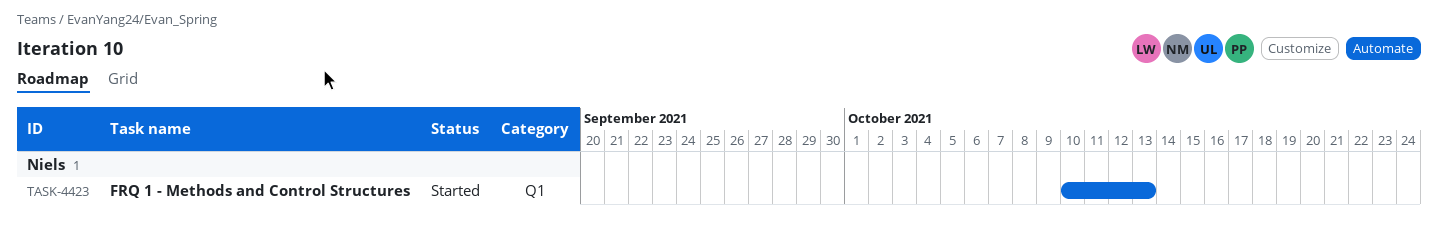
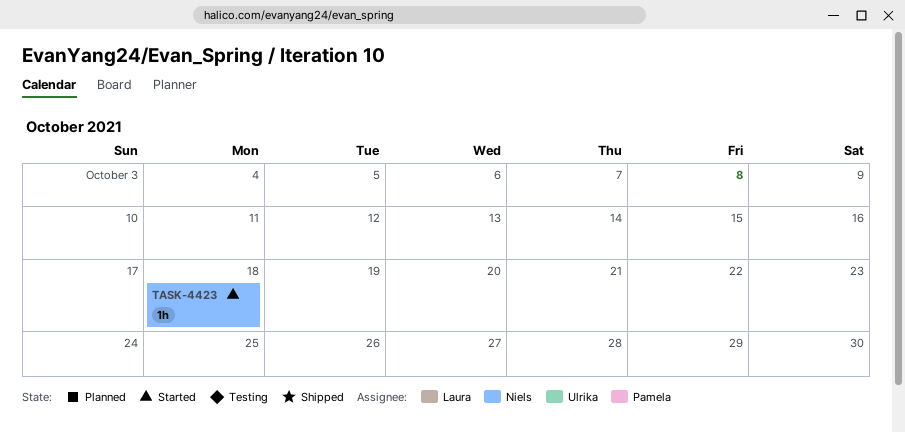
TASK-4423, due: Oct 13 -> Oct 18

